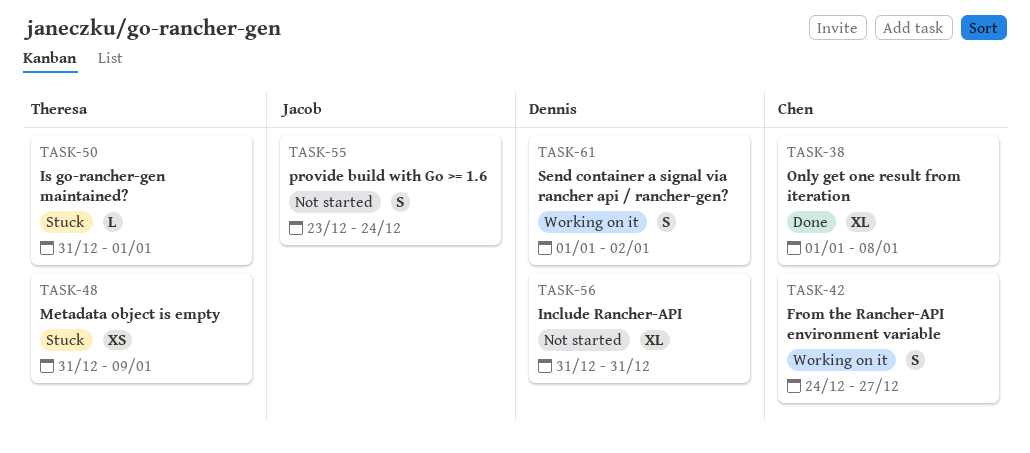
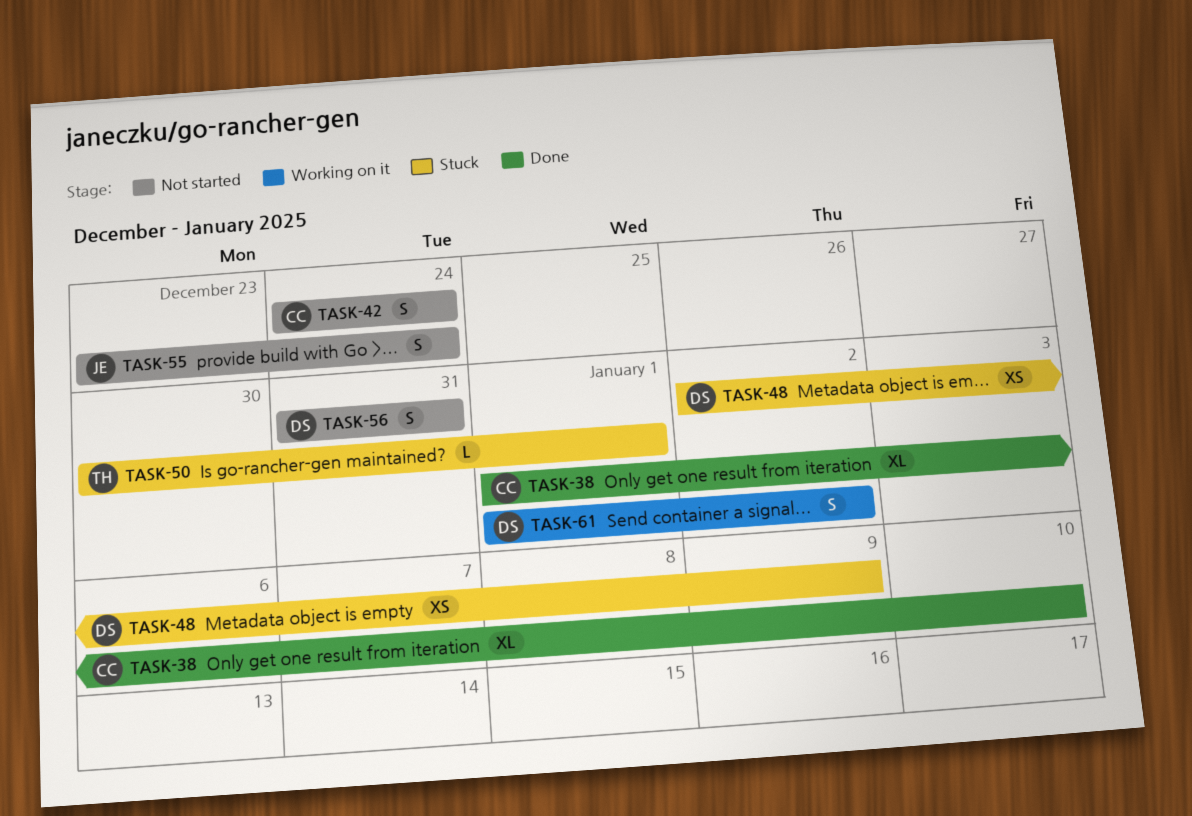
TASK-38, due: Jan 8 -> Jan 10
TASK-42, status: Working on it -> Not started
TASK-42, due: Dec 27 -> Dec 24
TASK-48, owner: Theresa -> Dennis
TASK-48, start: Dec 31 -> Jan 2
TASK-50, start: Dec 31 -> Dec 30
TASK-56, estimate: XL -> S

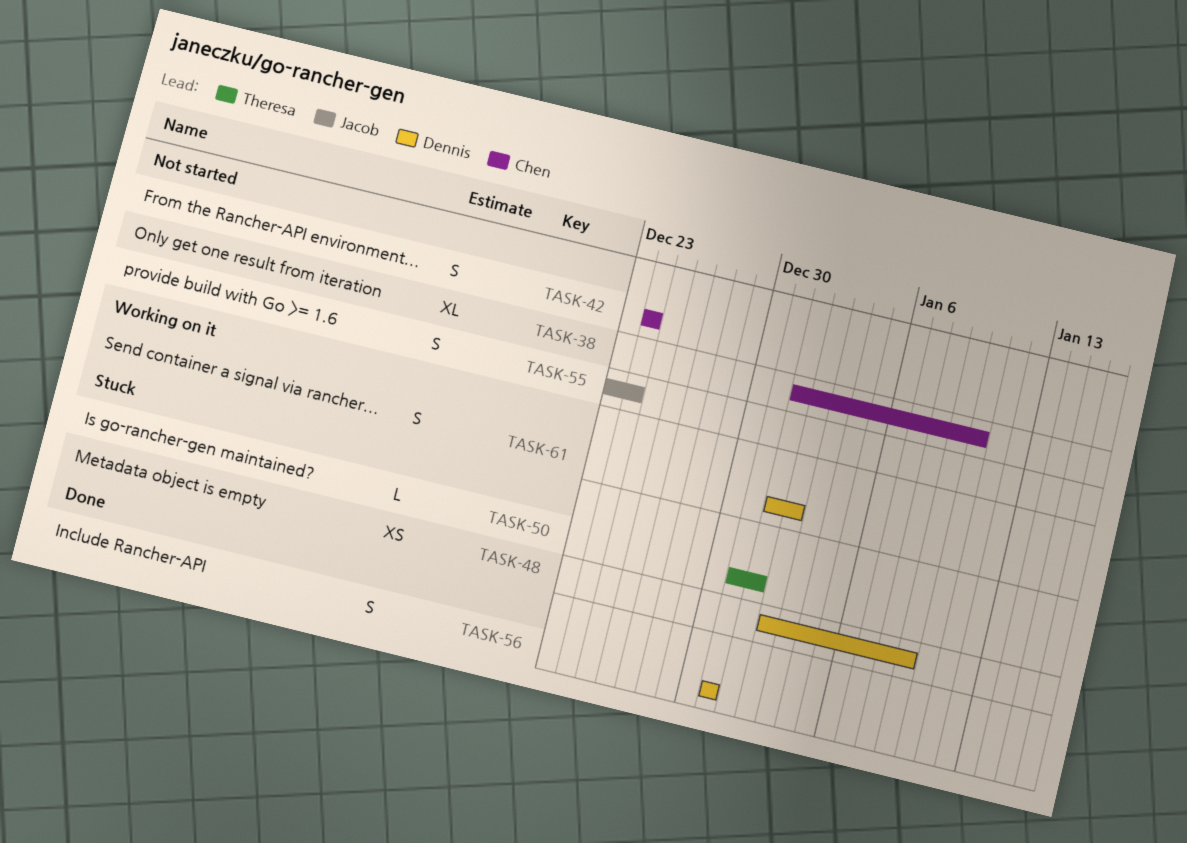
TASK-38, status: Done -> Not started
TASK-50, start: Dec 30 -> Dec 31
TASK-56, status: Not started -> Done

